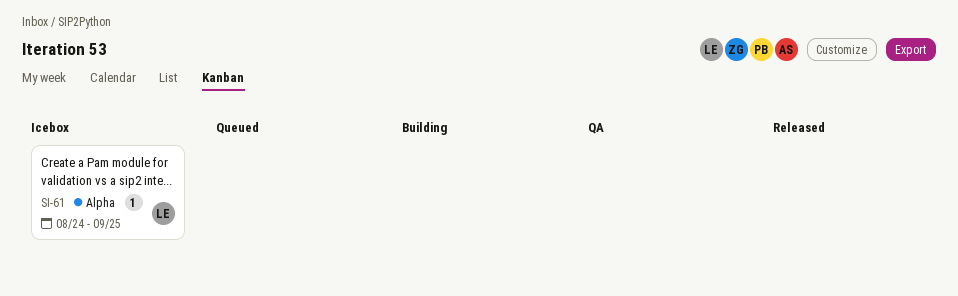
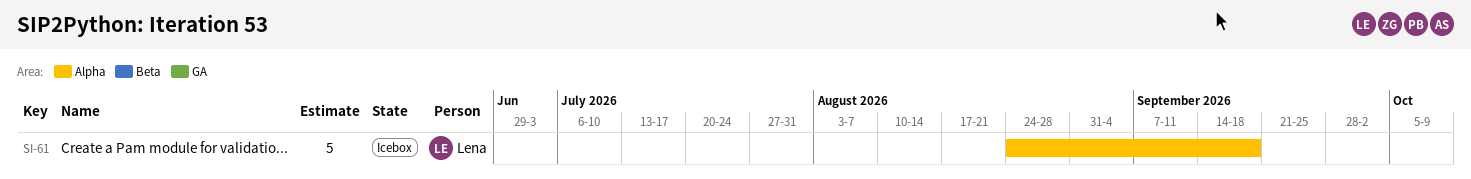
SI-61, estimate: 1 -> 5
SI-61, due: Sep 25 -> Sep 18

